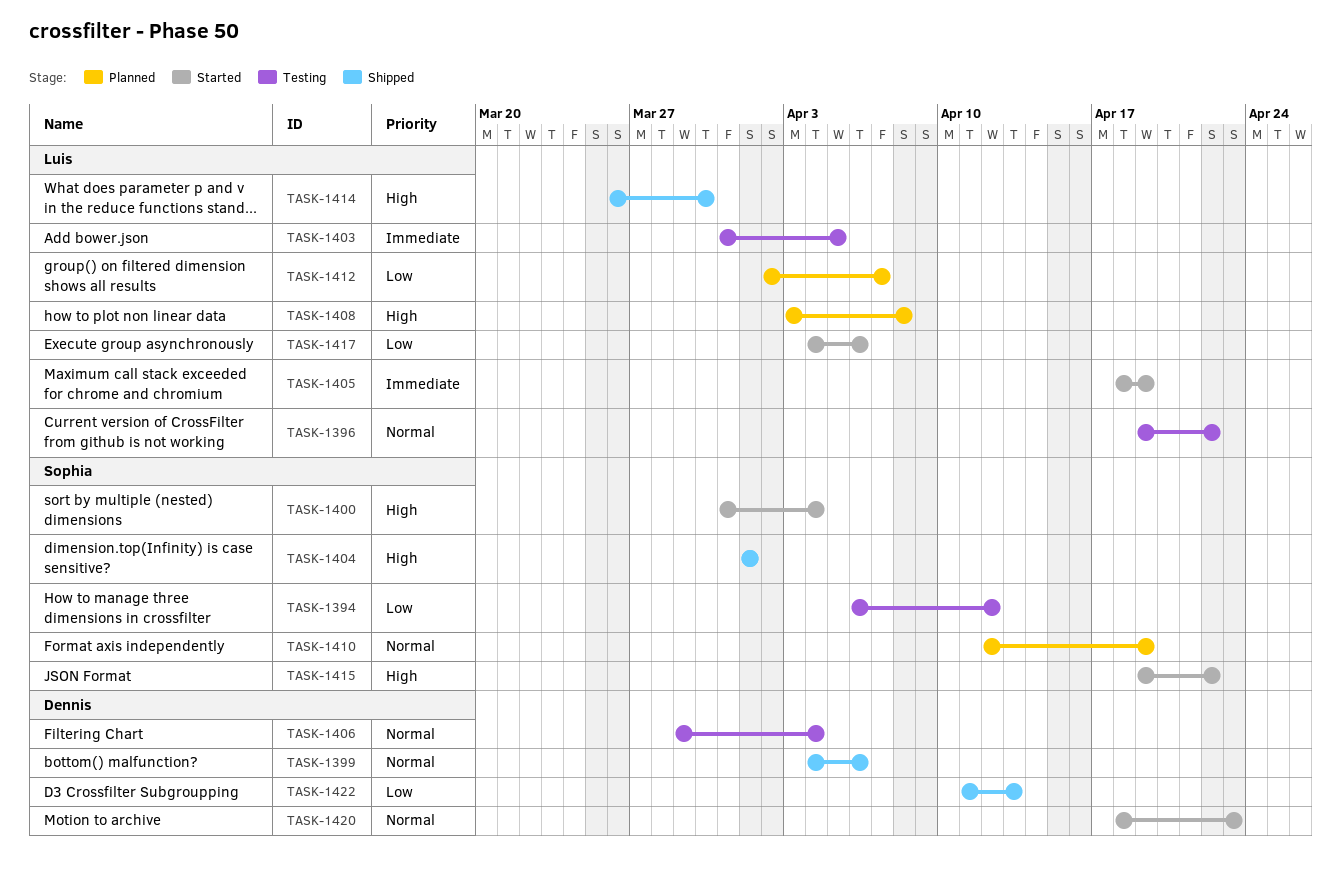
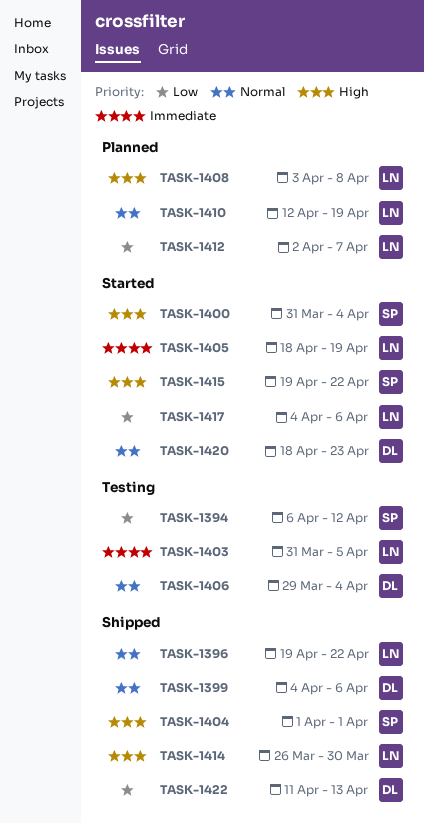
TASK-1396, status: Testing -> Shipped
TASK-1410, owner: Sophia -> Luis

